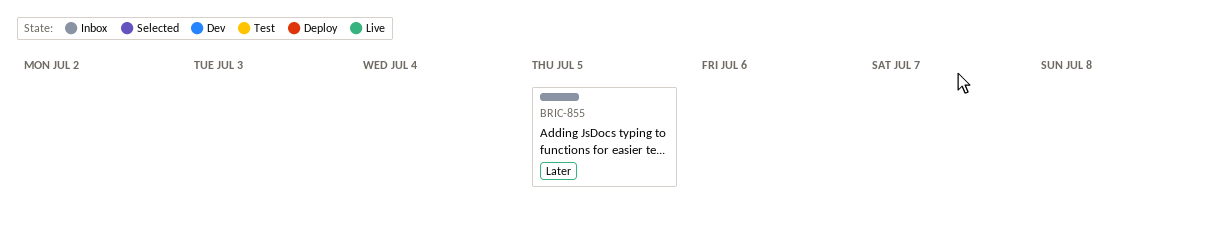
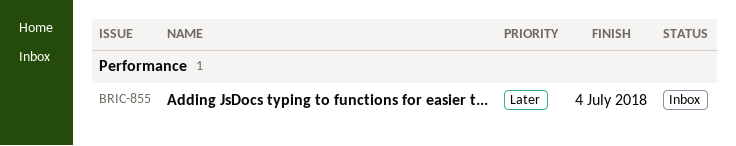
BRIC-855, due: Jul 5 -> Jul 4

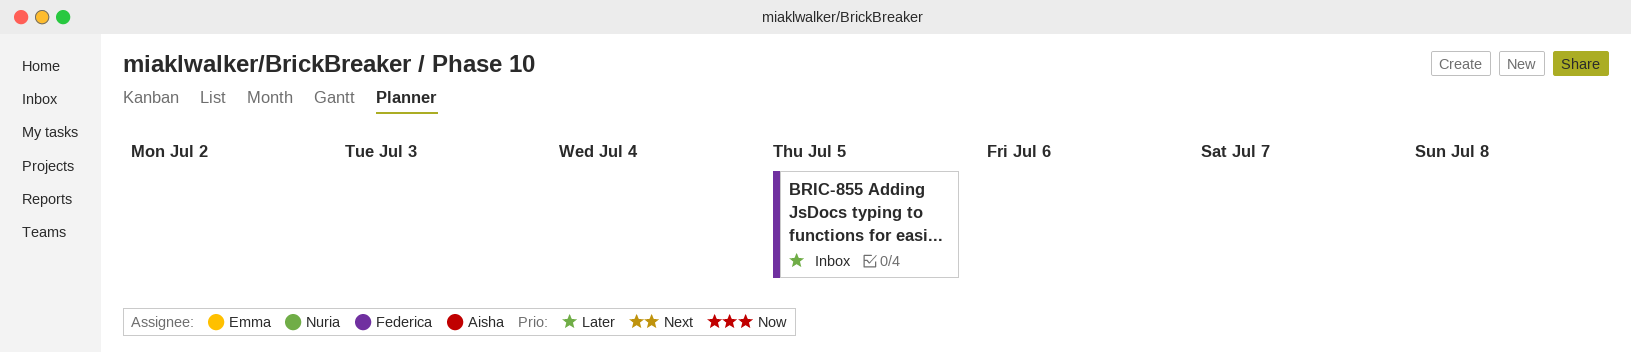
BRIC-855, due: Jul 4 -> Jul 5

